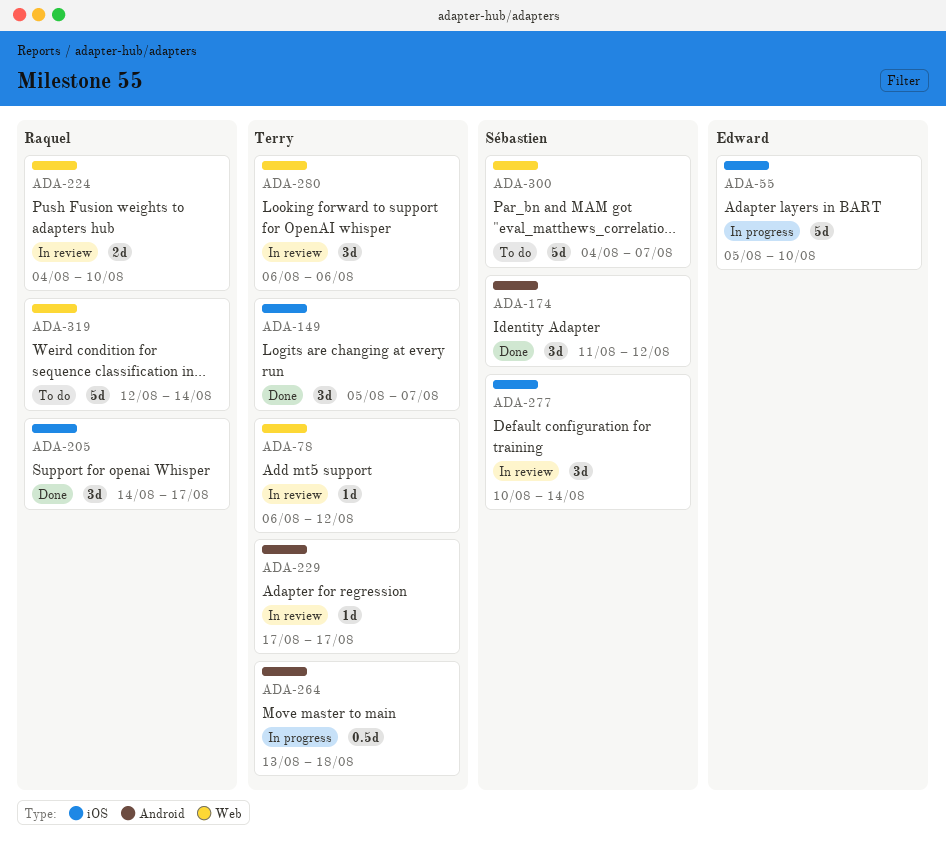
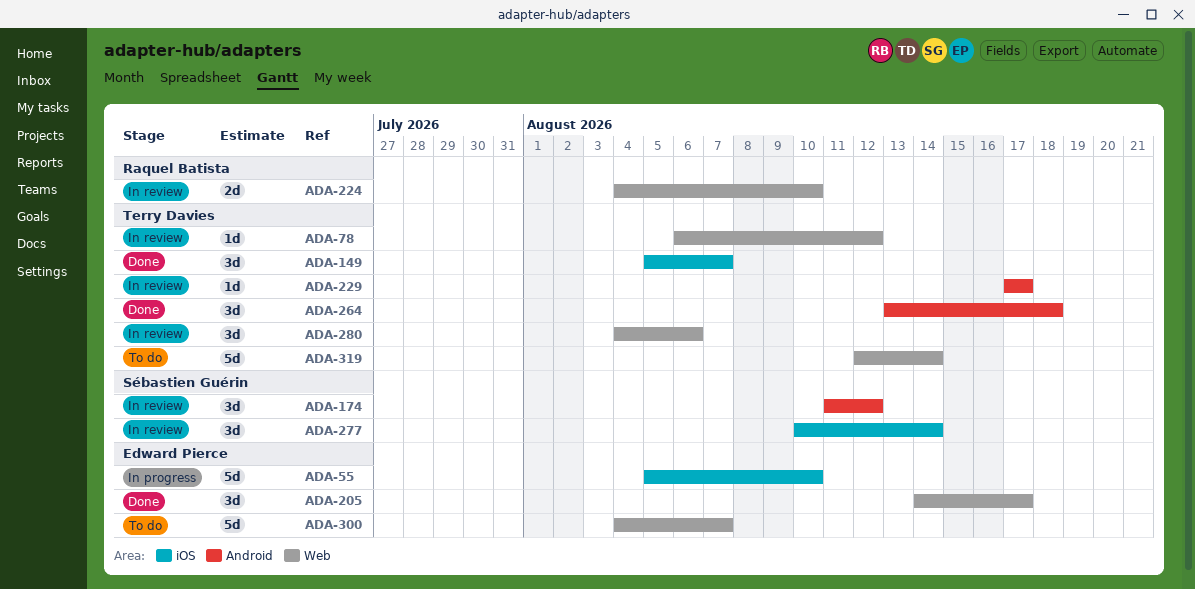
ADA-174, status: Done -> In review
ADA-205, owner: Raquel Batista -> Edward Pierce
ADA-205, label: iOS -> Web
ADA-264, status: In progress -> Done
ADA-264, estimate: 0.5d -> 3d
ADA-280, start: Aug 6 -> Aug 4
ADA-300, owner: Sébastien Guérin -> Edward Pierce
ADA-319, owner: Raquel Batista -> Terry Davies

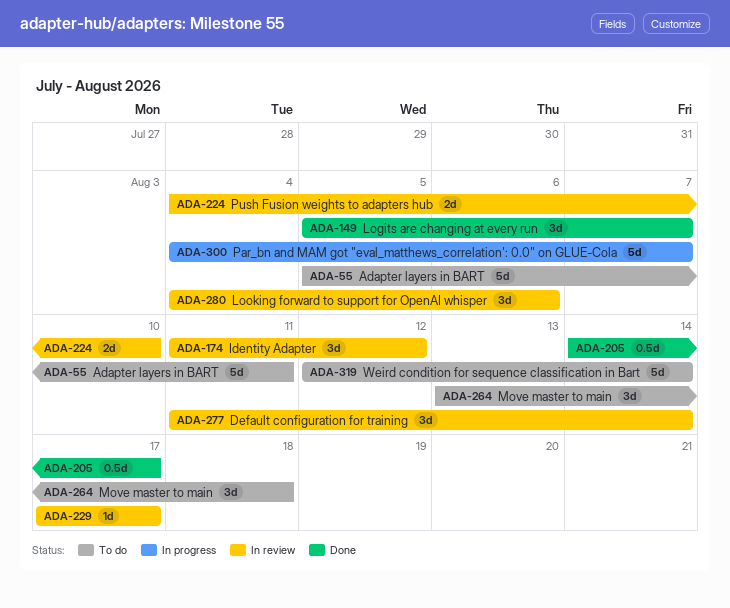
ADA-55, status: In progress -> To do
ADA-55, due: Aug 10 -> Aug 11
ADA-78: present -> none
ADA-205, estimate: 3d -> 0.5d
ADA-264, status: Done -> To do
ADA-277, start: Aug 10 -> Aug 11
ADA-300, status: To do -> In progress

